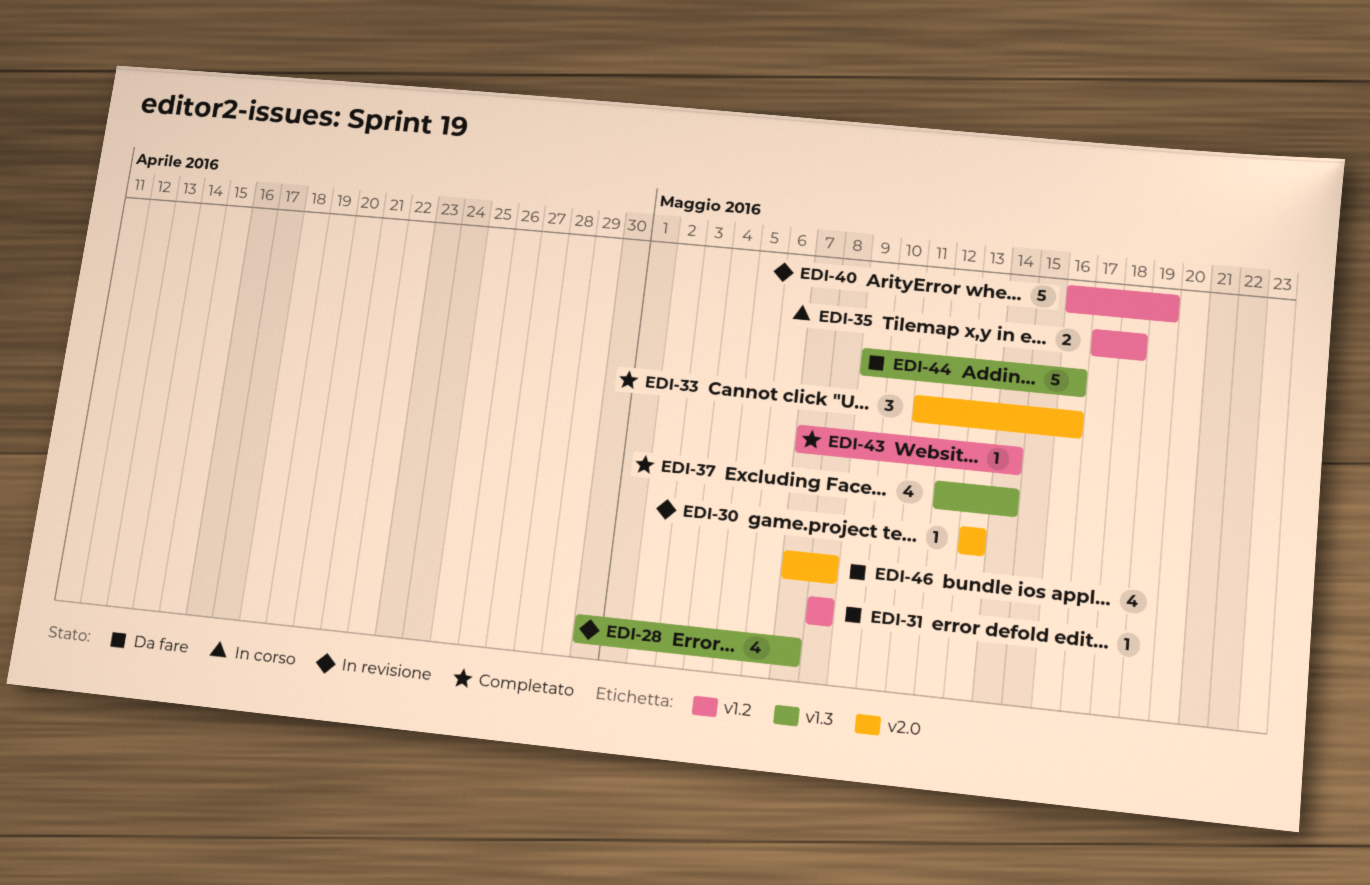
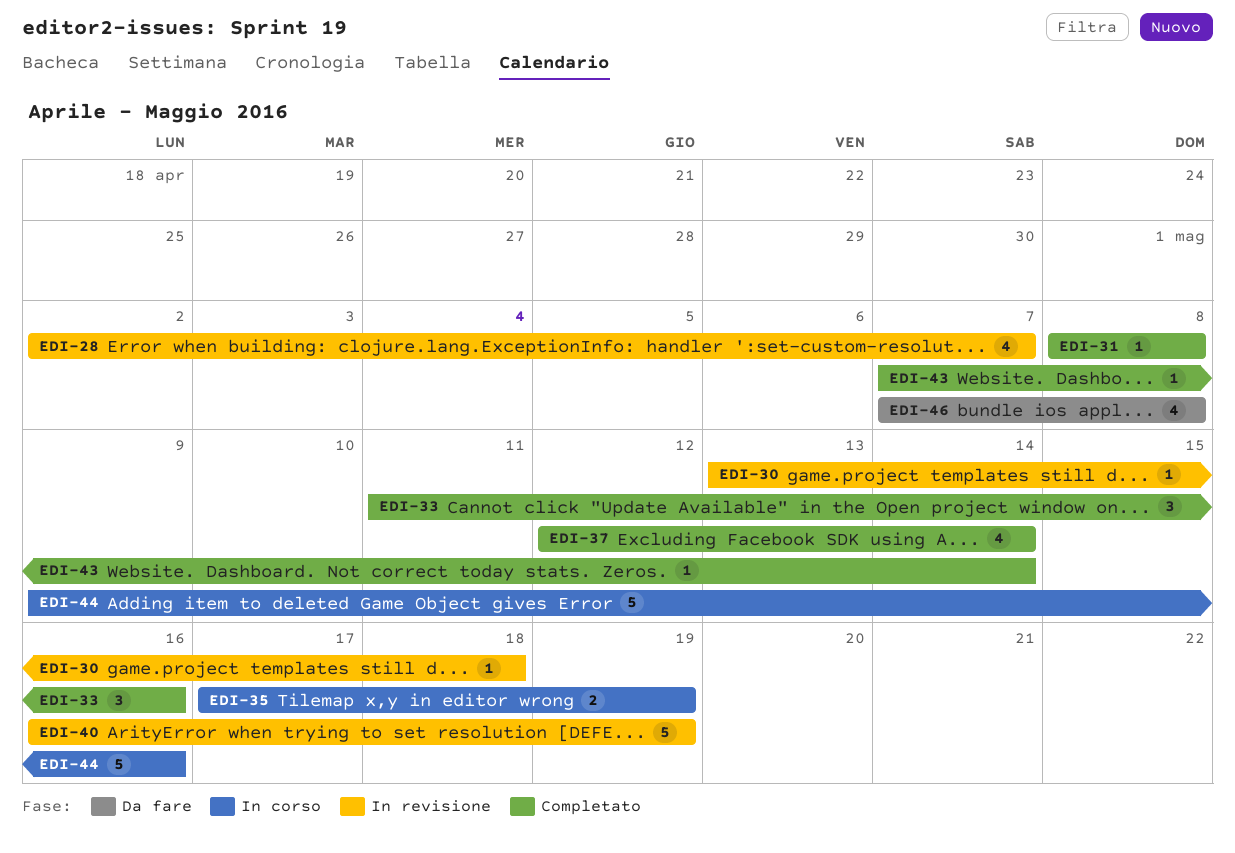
EDI-28, start: Apr 30 -> May 2
EDI-30, due: May 13 -> May 18
EDI-31, status: Da fare -> Completato
EDI-35, due: May 18 -> May 19
EDI-44, status: Da fare -> In corso

